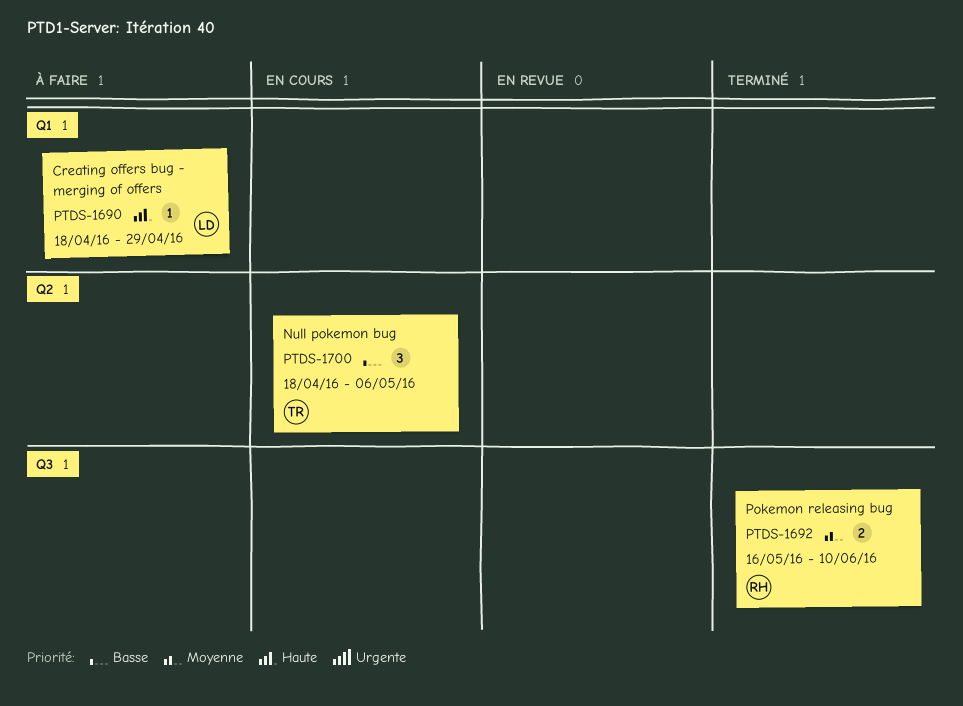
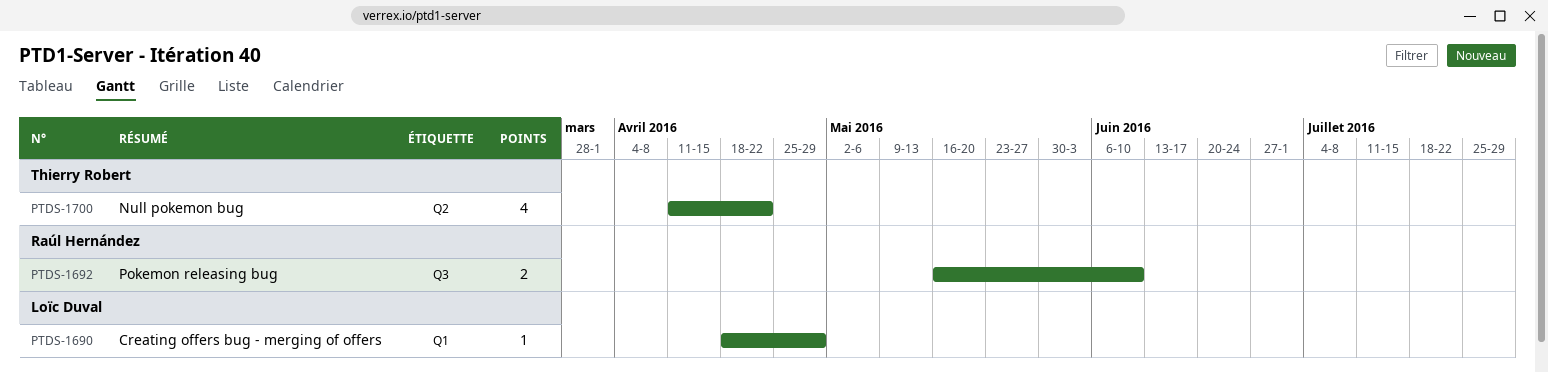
PTDS-1700, estimate: 3 -> 4
PTDS-1700, start: Apr 18 -> Apr 11
PTDS-1700, due: May 6 -> Apr 22

